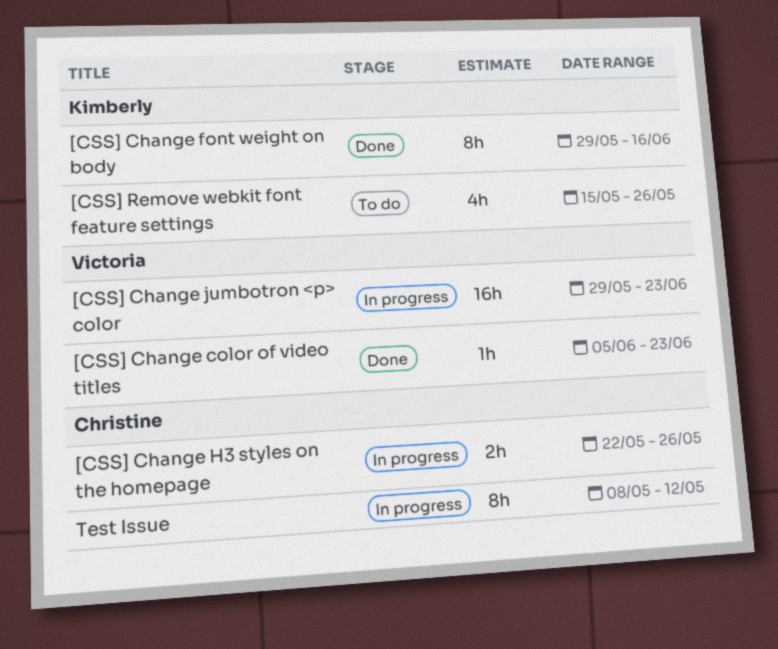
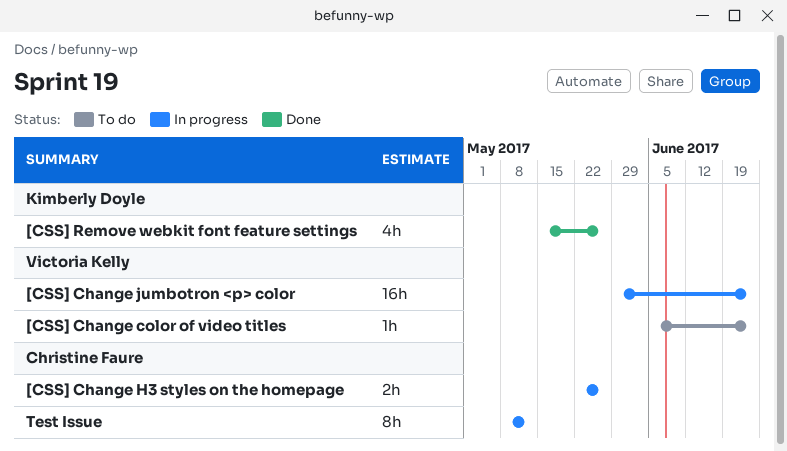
[CSS] Change color of video titles, status: Done -> To do
[CSS] Change font weight on body: present -> none
[CSS] Remove webkit font feature settings, status: To do -> Done

